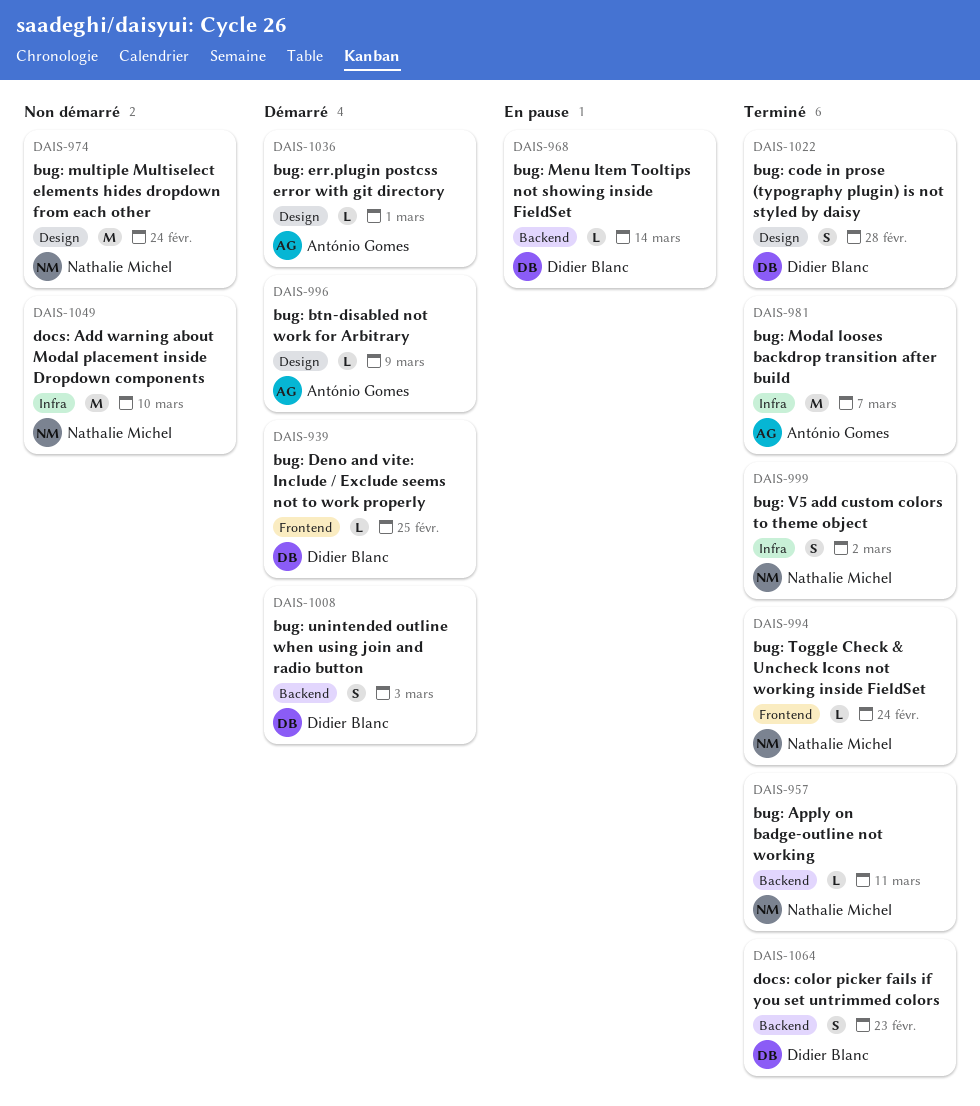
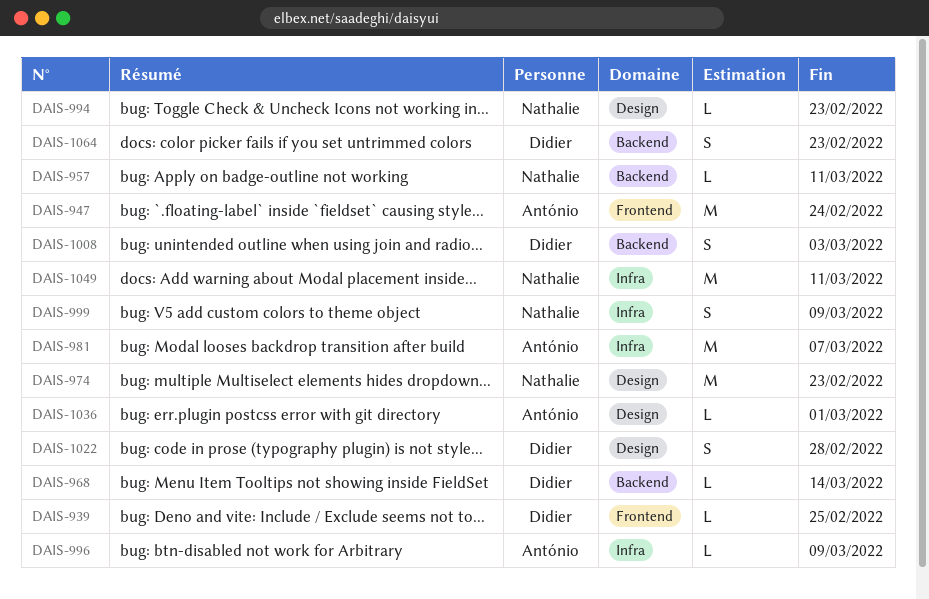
DAIS-947: none -> present
DAIS-974, due: Feb 24 -> Feb 23
DAIS-994, label: Frontend -> Design
DAIS-994, due: Feb 24 -> Feb 23
DAIS-996, label: Design -> Infra
DAIS-999, due: Mar 2 -> Mar 9
DAIS-1049, due: Mar 10 -> Mar 11

